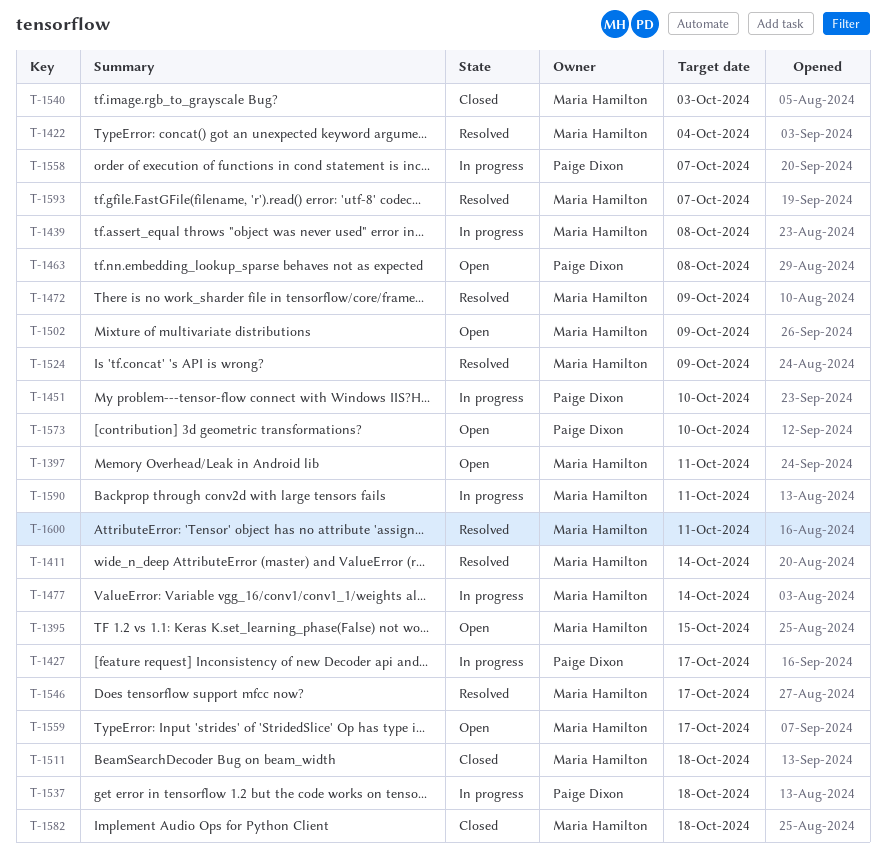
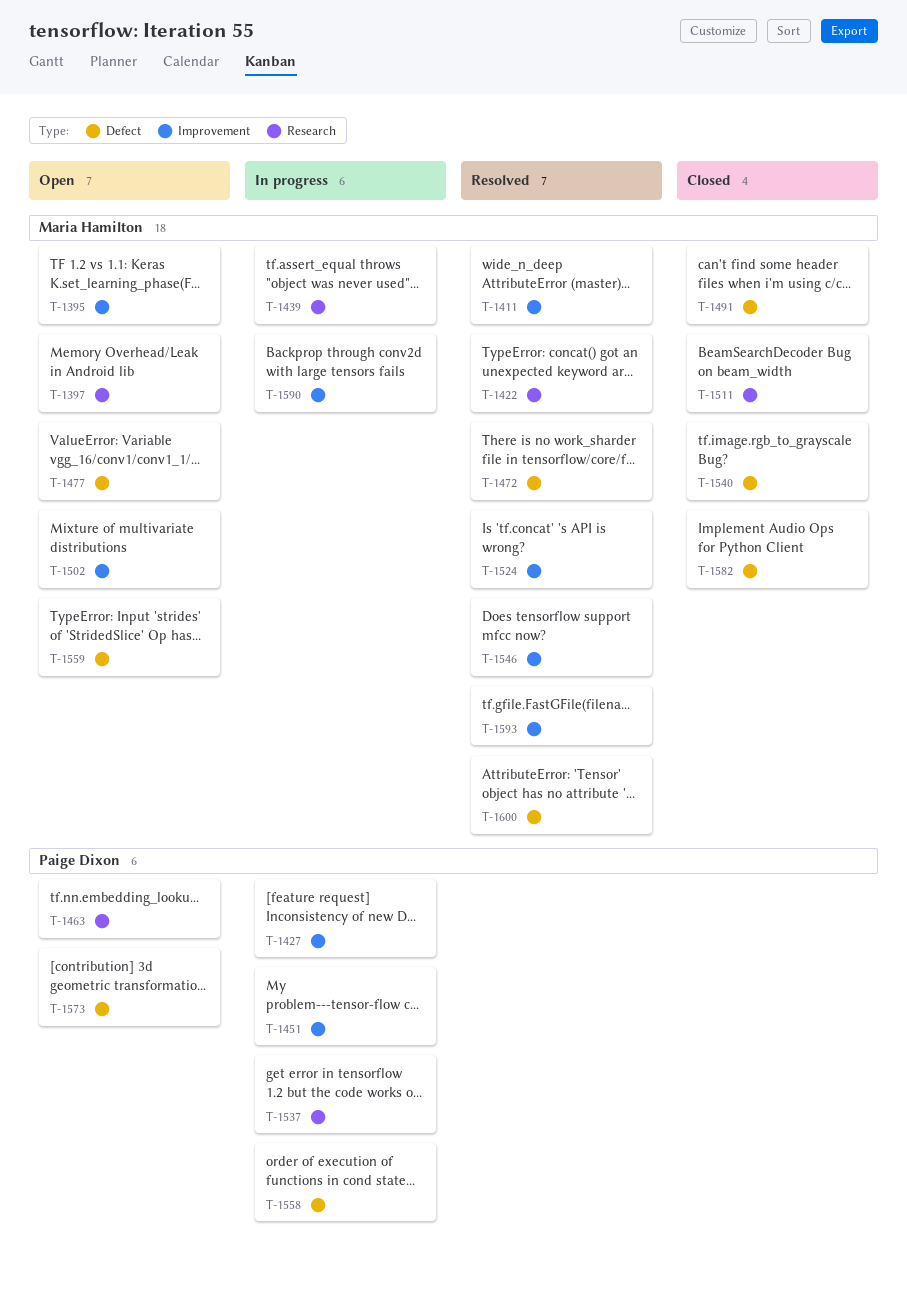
T-1477, status: In progress -> Open
T-1491: none -> present

